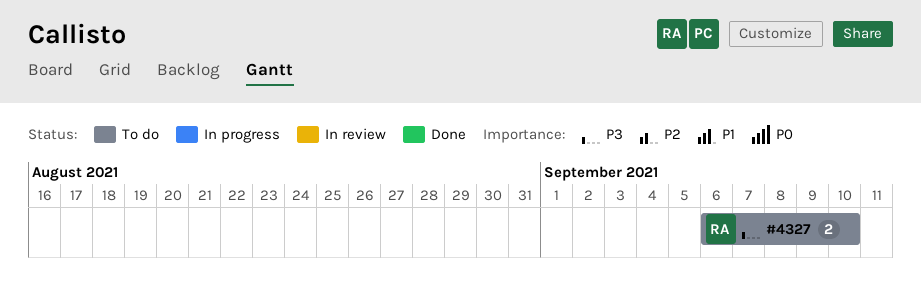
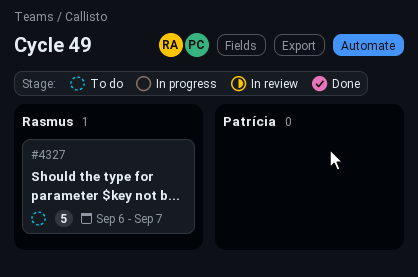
#4327, estimate: 2 -> 5
#4327, due: Sep 10 -> Sep 7

